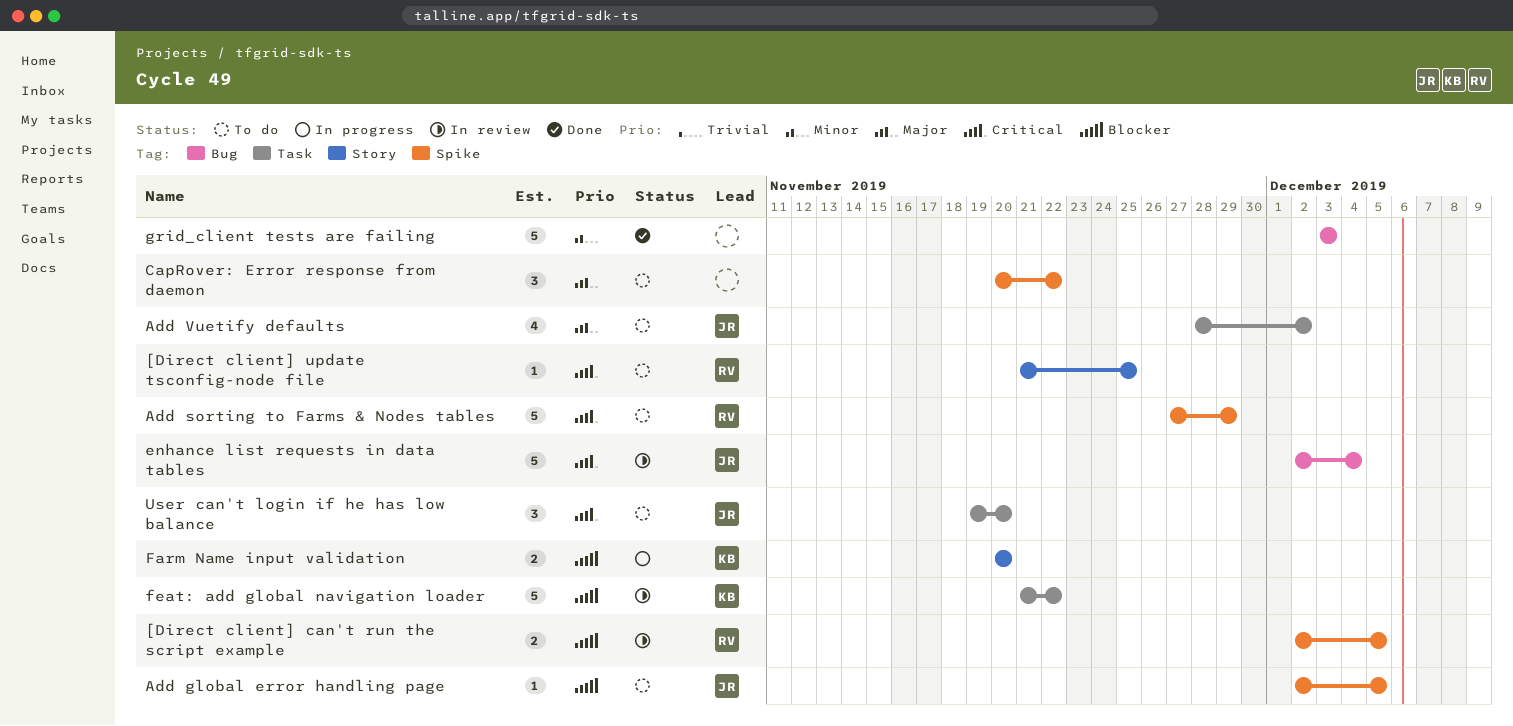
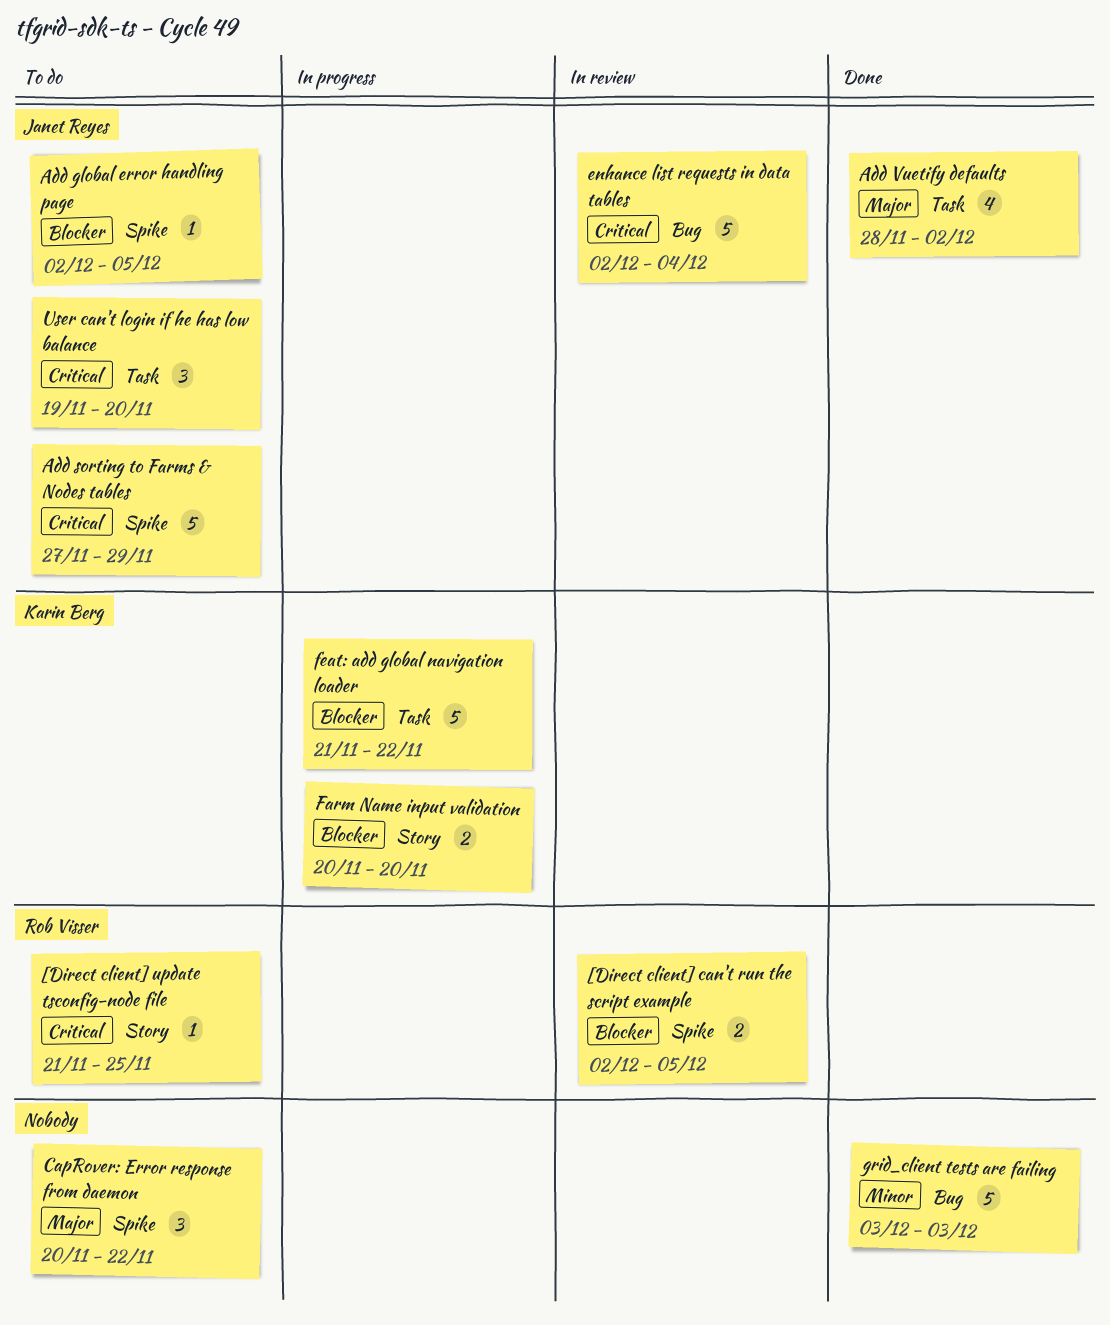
Add sorting to Farms & Nodes tables, owner: Rob Visser -> Janet Reyes
Add Vuetify defaults, status: To do -> Done
feat: add global navigation loader, status: In review -> In progress

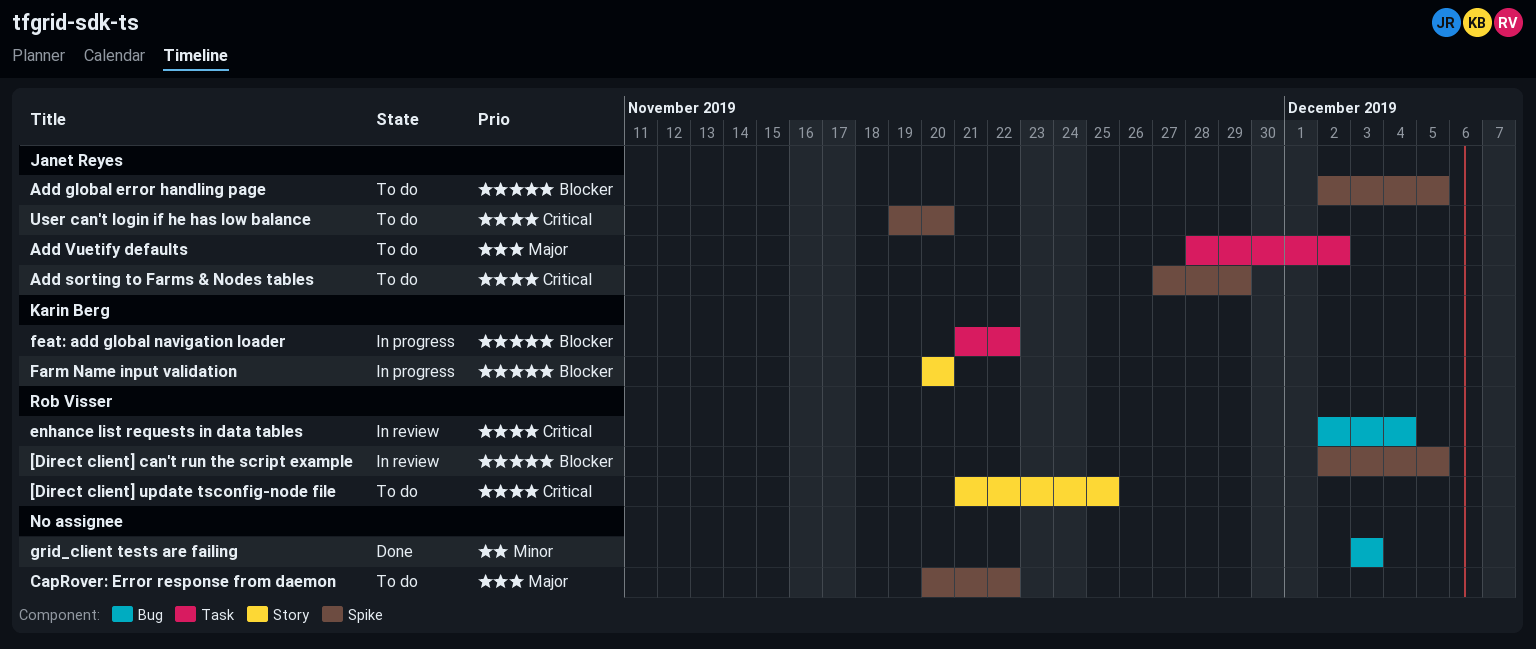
Add Vuetify defaults, status: Done -> To do
enhance list requests in data tables, owner: Janet Reyes -> Rob Visser
User can't login if he has low balance, label: Task -> Spike

